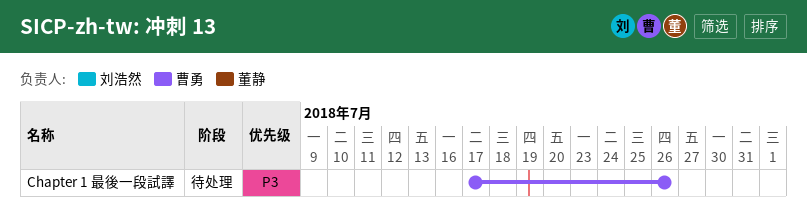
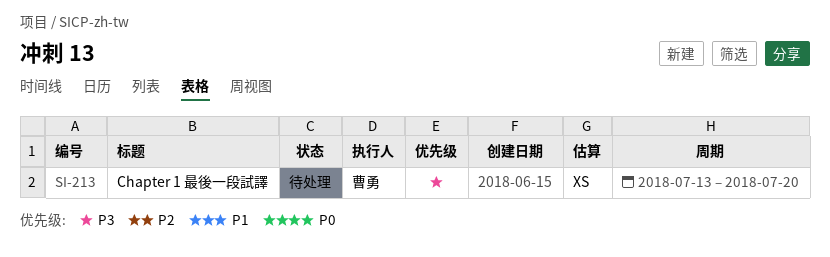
Chapter 1 最後一段試譯, start: Jul 17 -> Jul 13
Chapter 1 最後一段試譯, due: Jul 26 -> Jul 20

